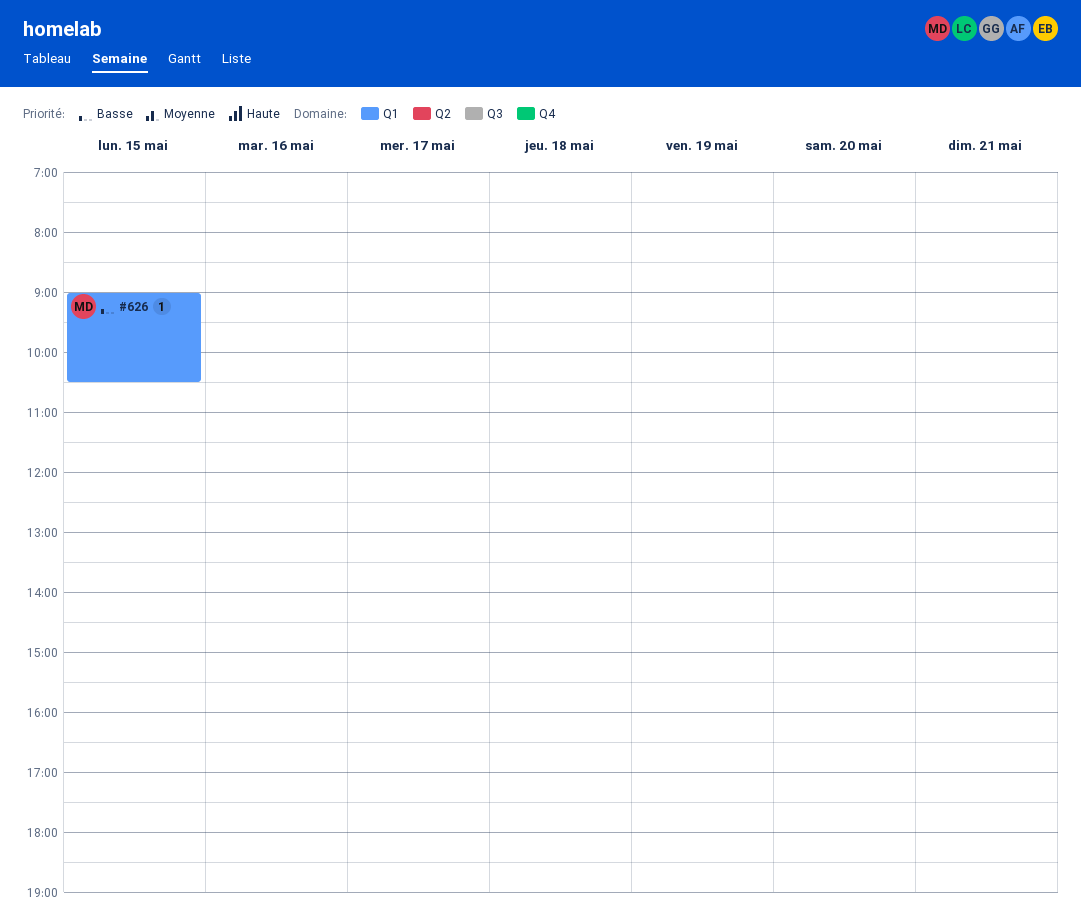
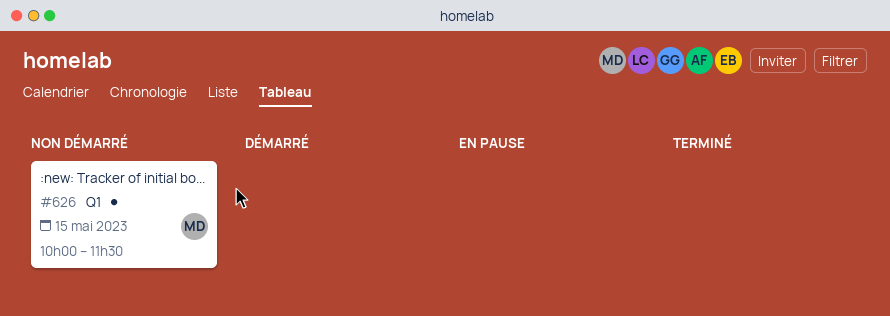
#626, begins: 09:00 -> 10:00
#626, ends: 10:30 -> 11:30

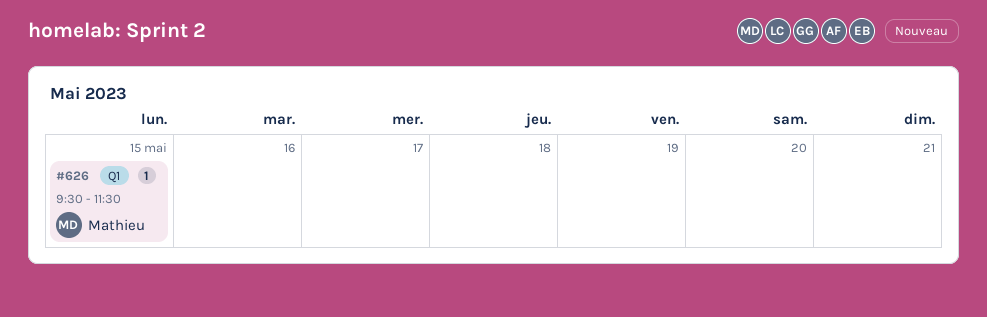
#626, begins: 10:00 -> 09:30

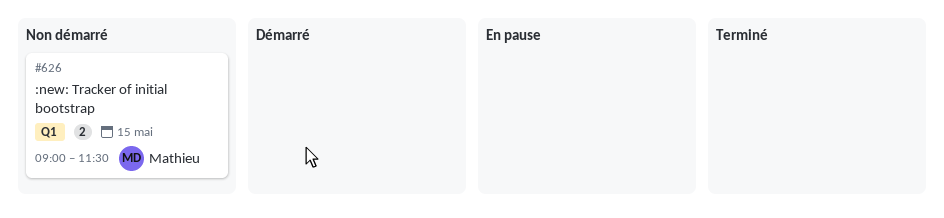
#626, estimate: 1 -> 2
#626, begins: 09:30 -> 09:00

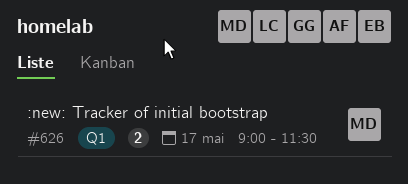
#626, day: May 15 -> May 17

